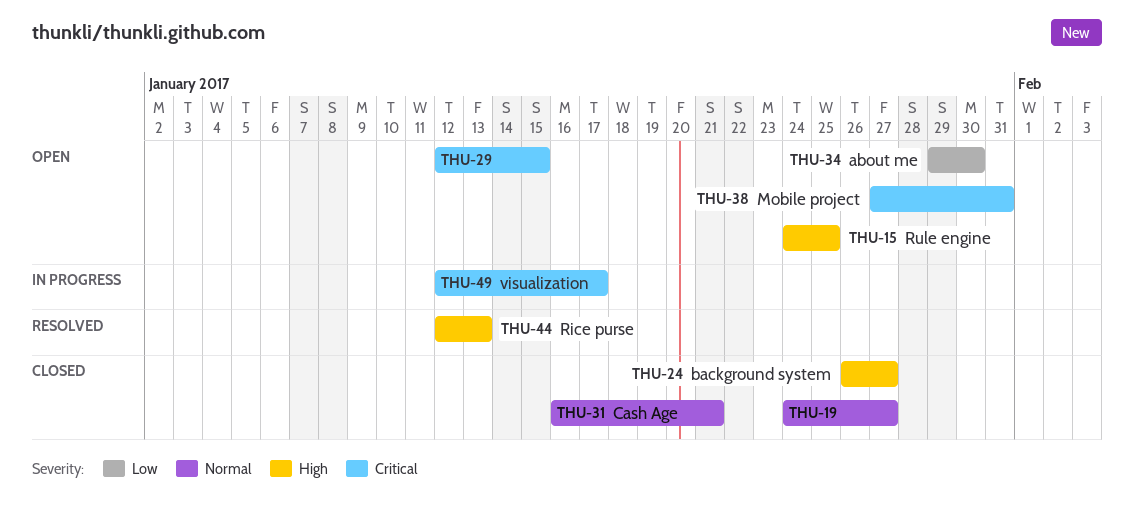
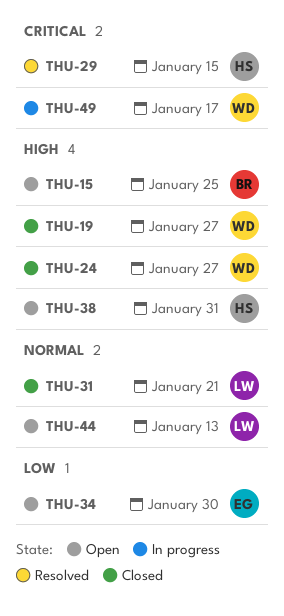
THU-19, priority: Normal -> High
THU-29, status: Open -> Resolved
THU-38, priority: Critical -> High
THU-44, status: Resolved -> Open
THU-44, priority: High -> Normal

